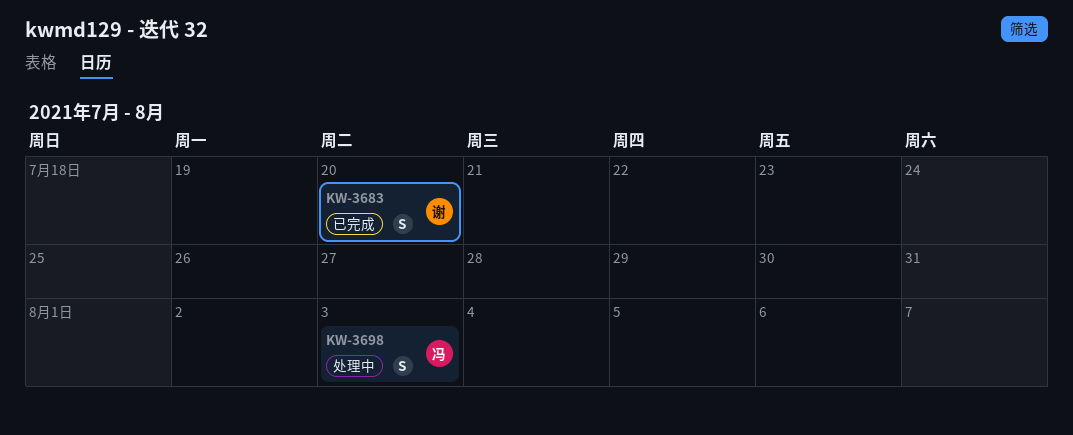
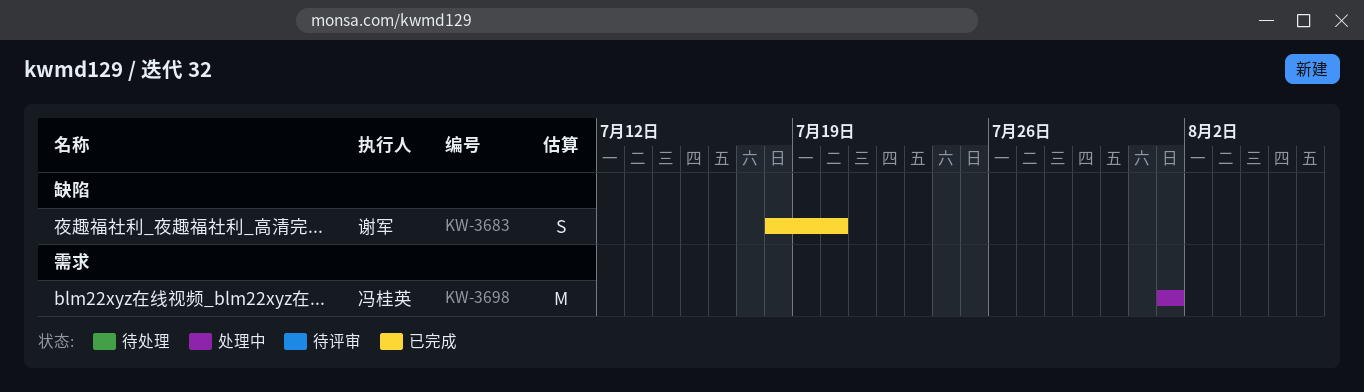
KW-3698, estimate: S -> M
KW-3698, due: Aug 3 -> Aug 1

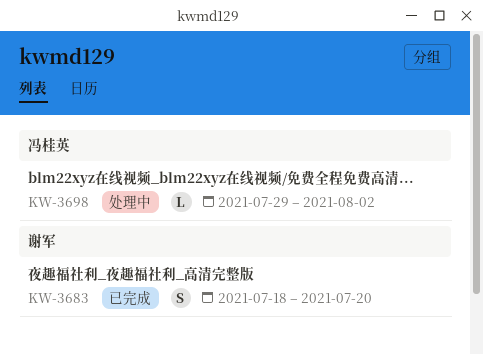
KW-3698, estimate: M -> L
KW-3698, start: Aug 1 -> Jul 29
KW-3698, due: Aug 1 -> Aug 2

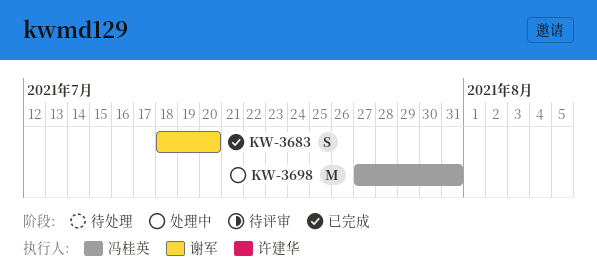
KW-3698, estimate: L -> M
KW-3698, start: Jul 29 -> Jul 27
KW-3698, due: Aug 2 -> Jul 31

